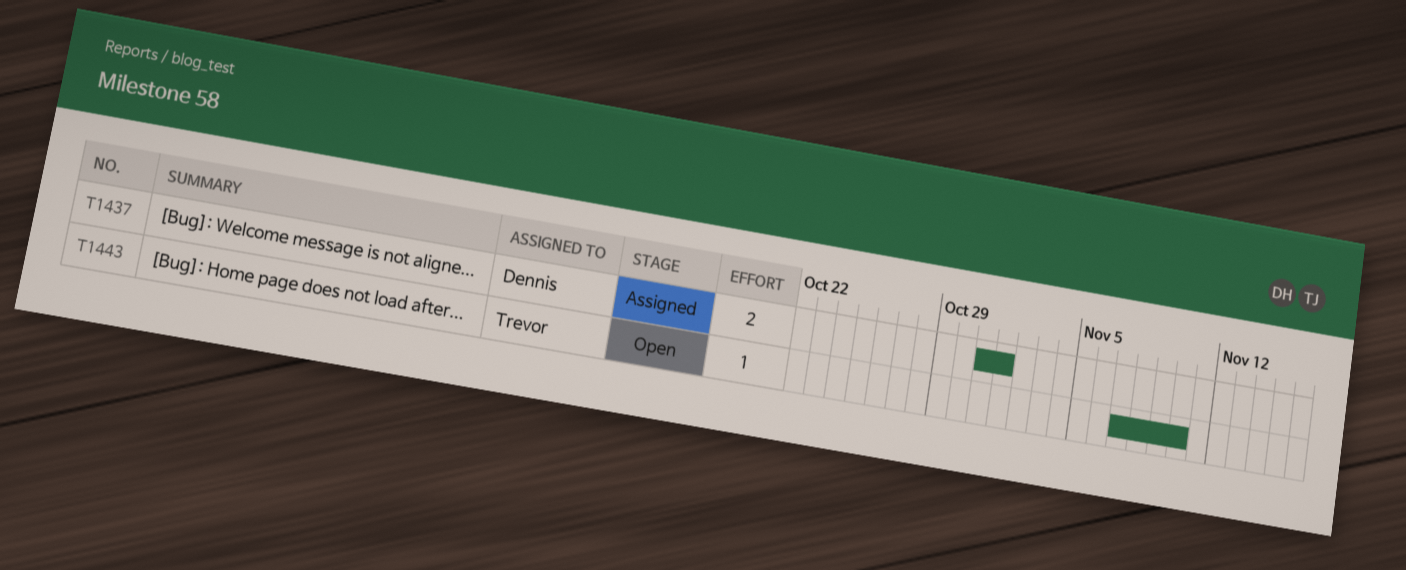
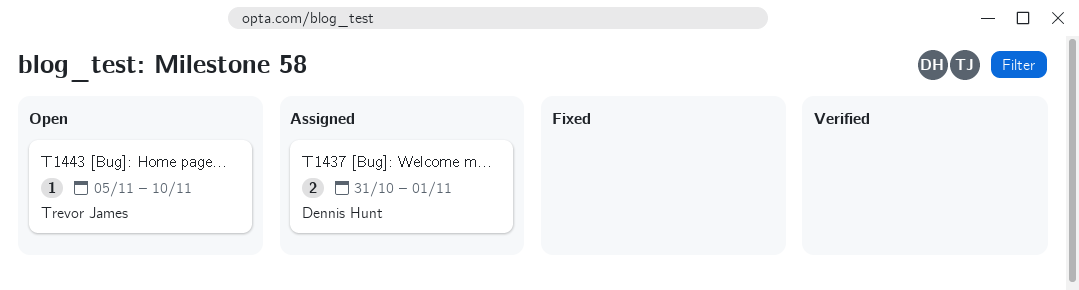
T1443, start: Nov 7 -> Nov 5

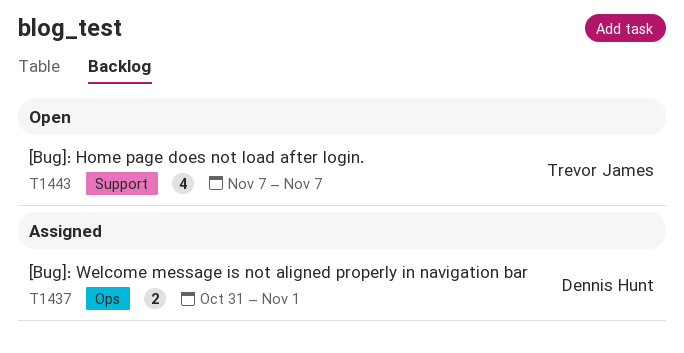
T1443, estimate: 1 -> 4
T1443, start: Nov 5 -> Nov 7
T1443, due: Nov 10 -> Nov 7

